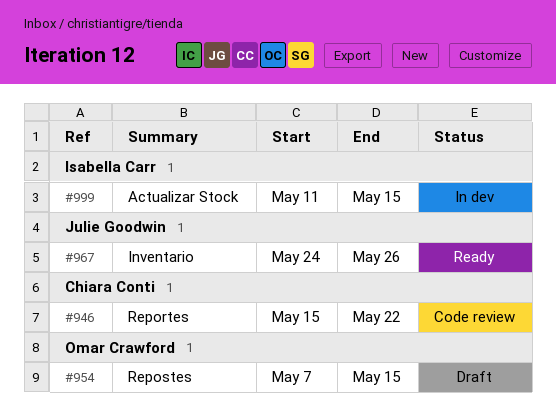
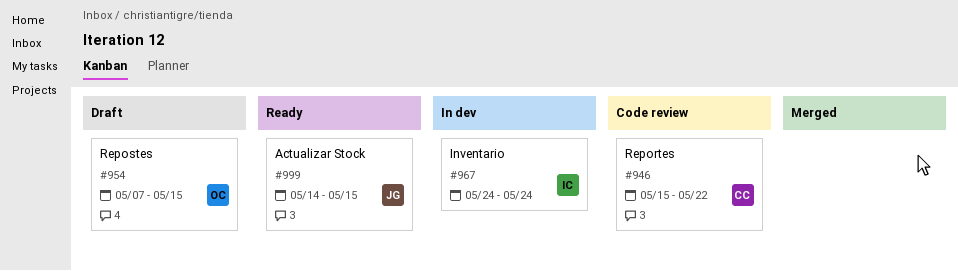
#967, status: Ready -> In dev
#967, owner: Julie Goodwin -> Isabella Carr
#967, due: May 26 -> May 24
#999, status: In dev -> Ready
#999, owner: Isabella Carr -> Julie Goodwin
#999, start: May 11 -> May 14

